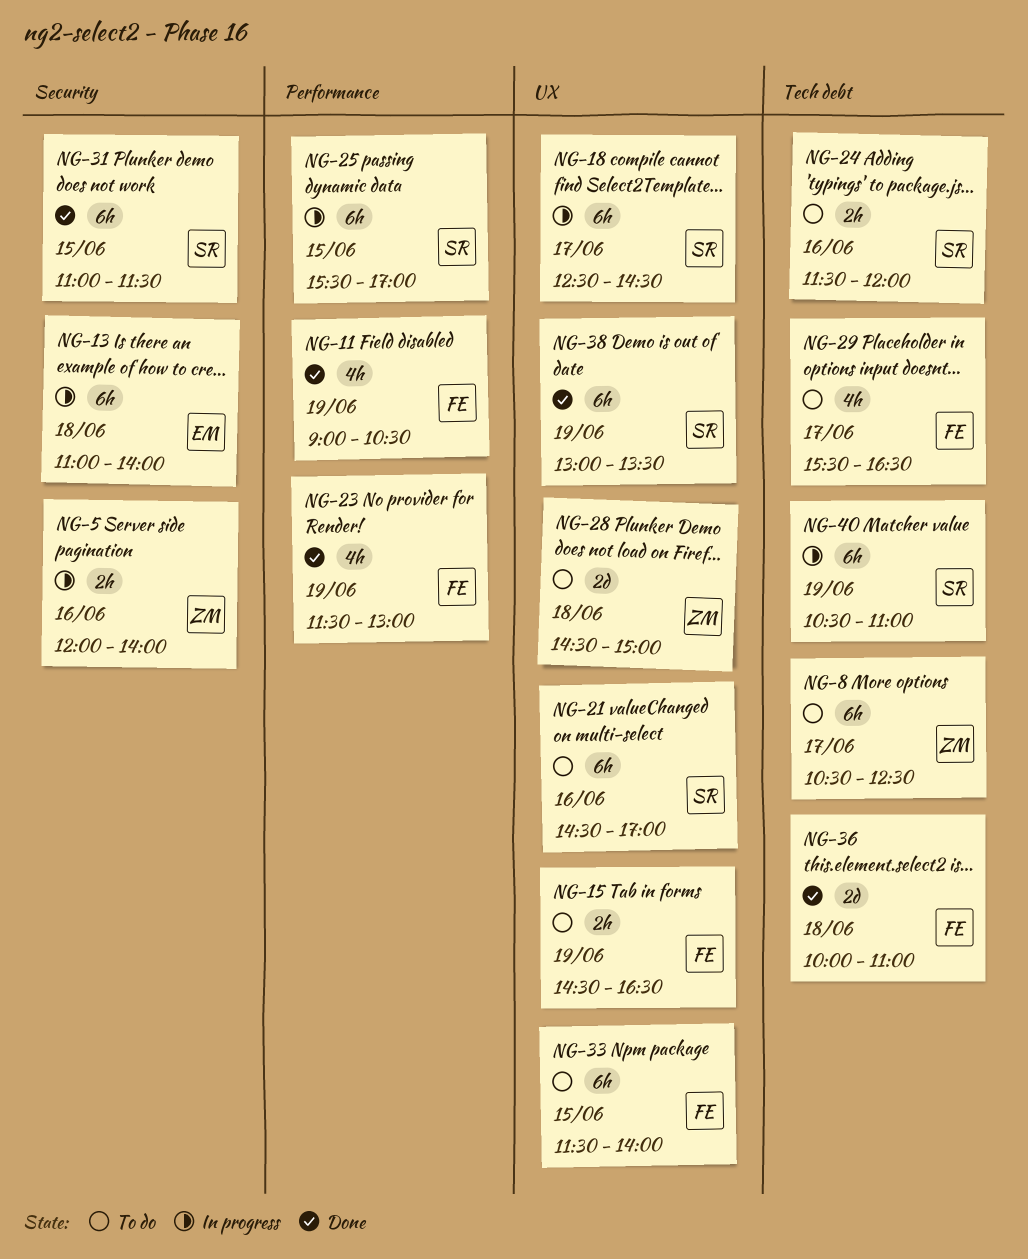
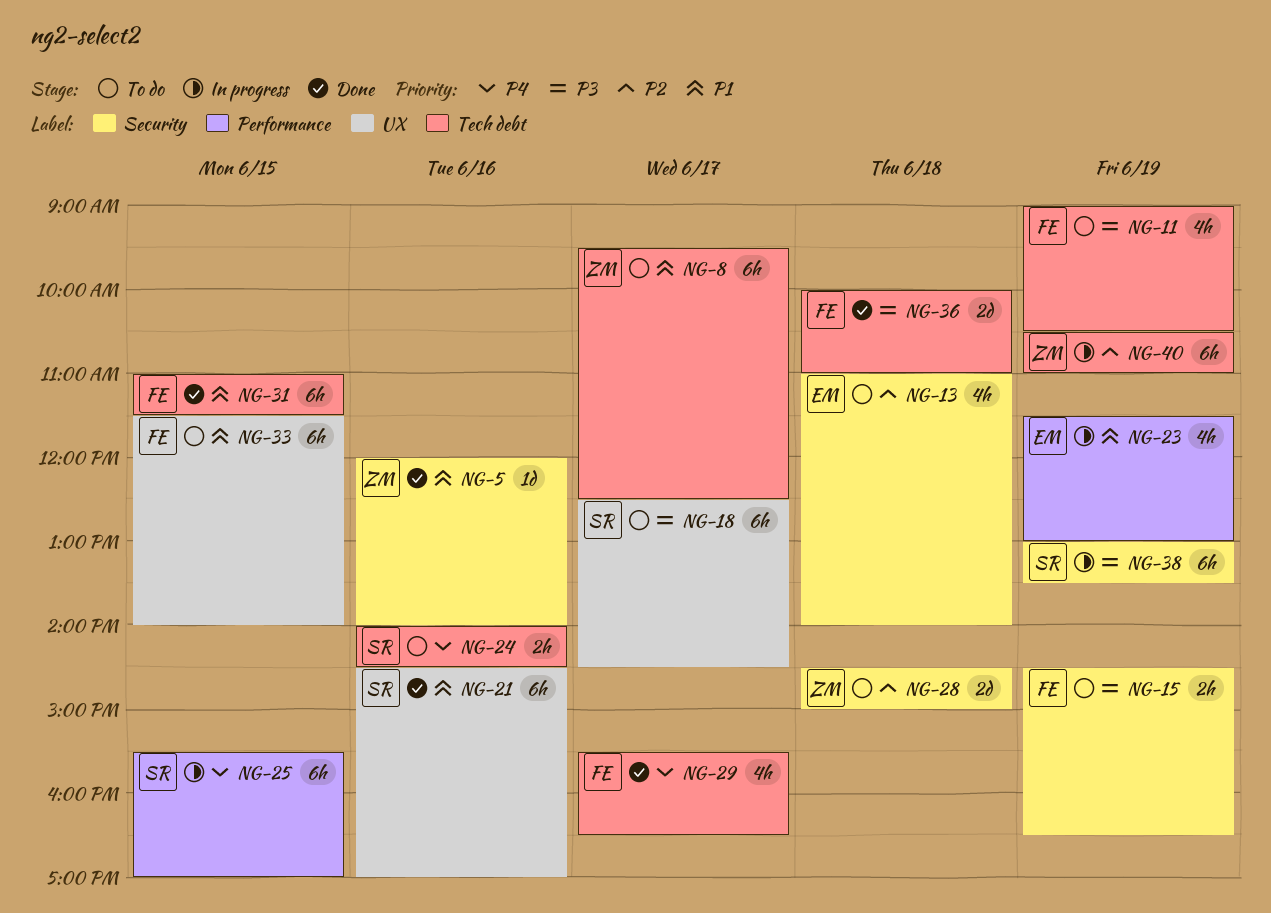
NG-5, status: In progress -> Done
NG-5, estimate: 2h -> 1d
NG-8, begins: 10:30 -> 09:30
NG-11, status: Done -> To do
NG-11, label: Performance -> Tech debt
NG-13, status: In progress -> To do
NG-13, estimate: 6h -> 4h
NG-15, label: UX -> Security
NG-18, status: In progress -> To do
NG-21, status: To do -> Done
NG-23, status: Done -> In progress
NG-23, owner: FE -> EM
NG-24, begins: 11:30 -> 14:00
NG-24, ends: 12:00 -> 14:30
NG-28, label: UX -> Security
NG-29, status: To do -> Done
NG-31, owner: SR -> FE
NG-31, label: Security -> Tech debt
NG-38, status: Done -> In progress
NG-38, label: UX -> Security
NG-40, owner: SR -> ZM

